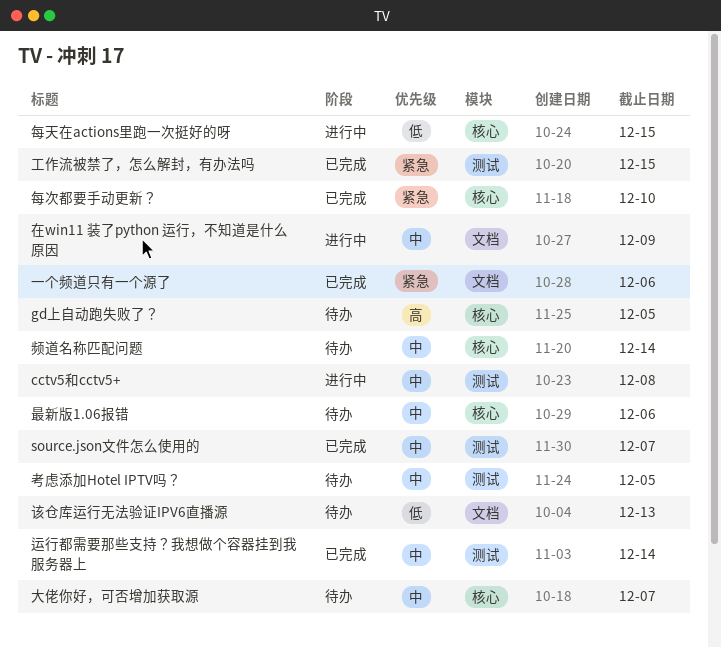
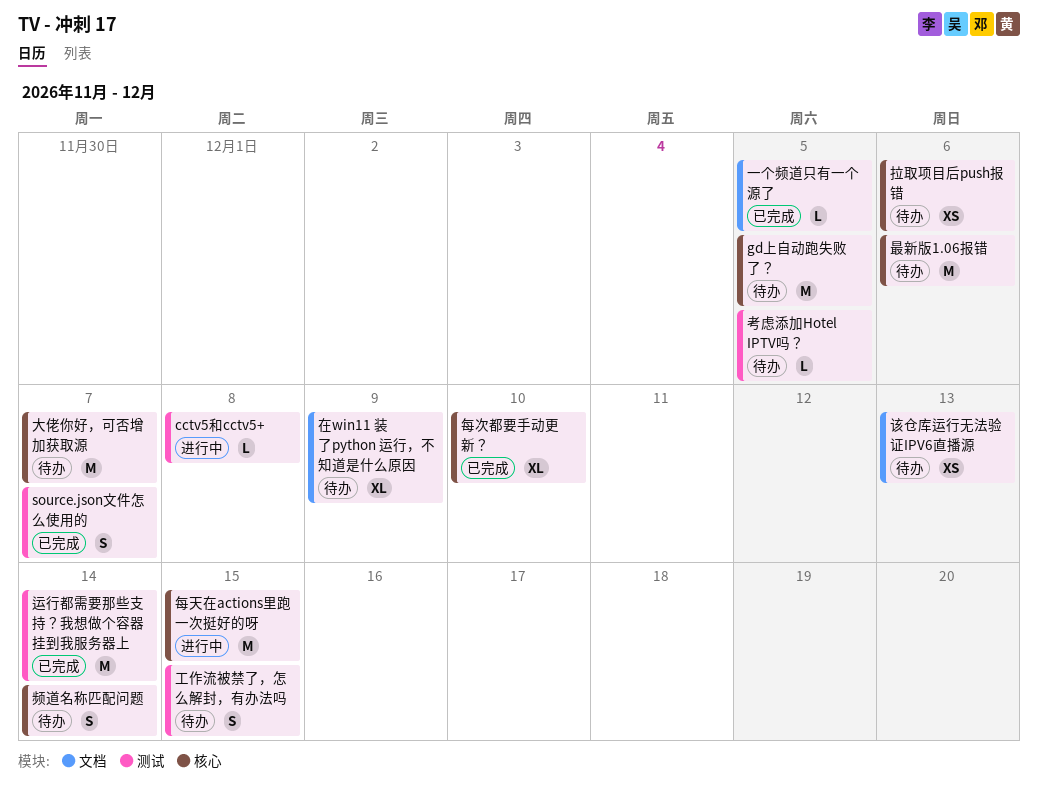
一个频道只有一个源了, due: Dec 6 -> Dec 5
在win11 装了python 运行，不知道是什么原因, status: 进行中 -> 待办
工作流被禁了，怎么解封，有办法吗, status: 已完成 -> 待办
拉取项目后push报错: none -> present

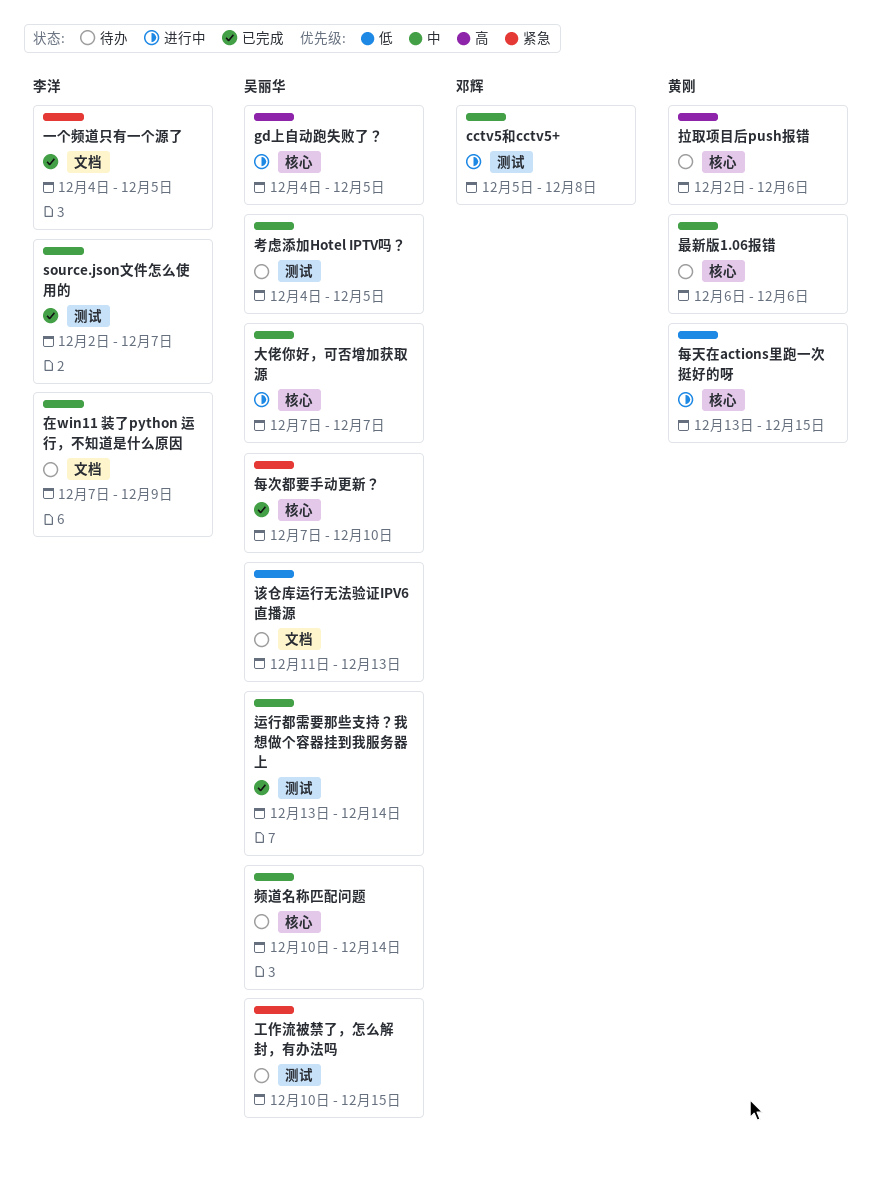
gd上自动跑失败了？, status: 待办 -> 进行中
大佬你好，可否增加获取源, status: 待办 -> 进行中

